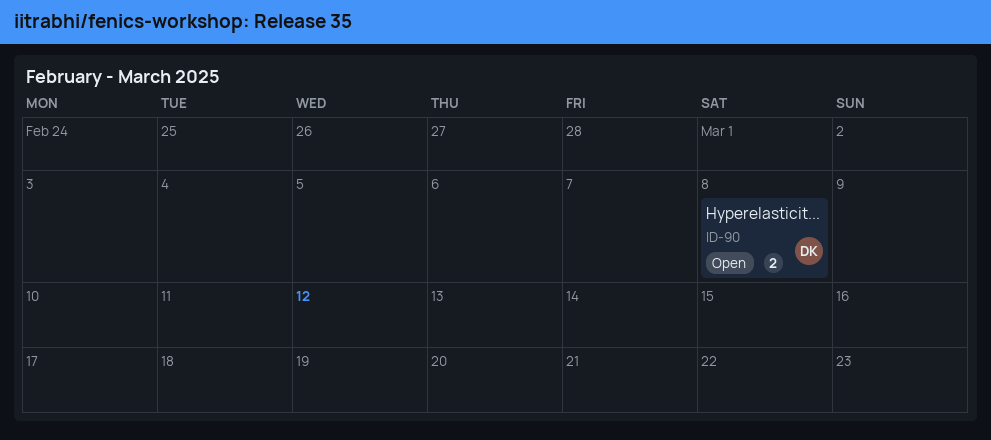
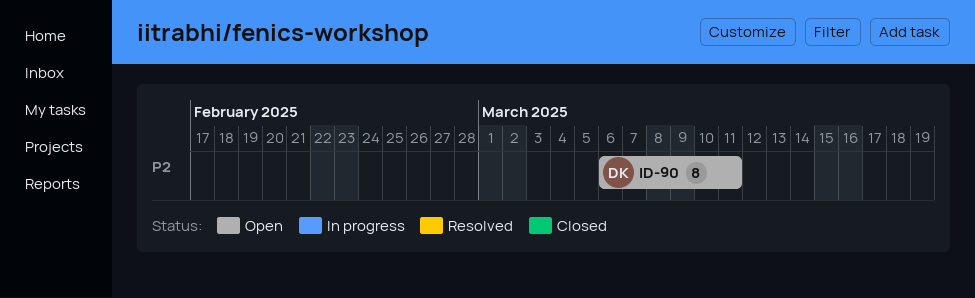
ID-90, estimate: 2 -> 8
ID-90, due: Mar 8 -> Mar 11

